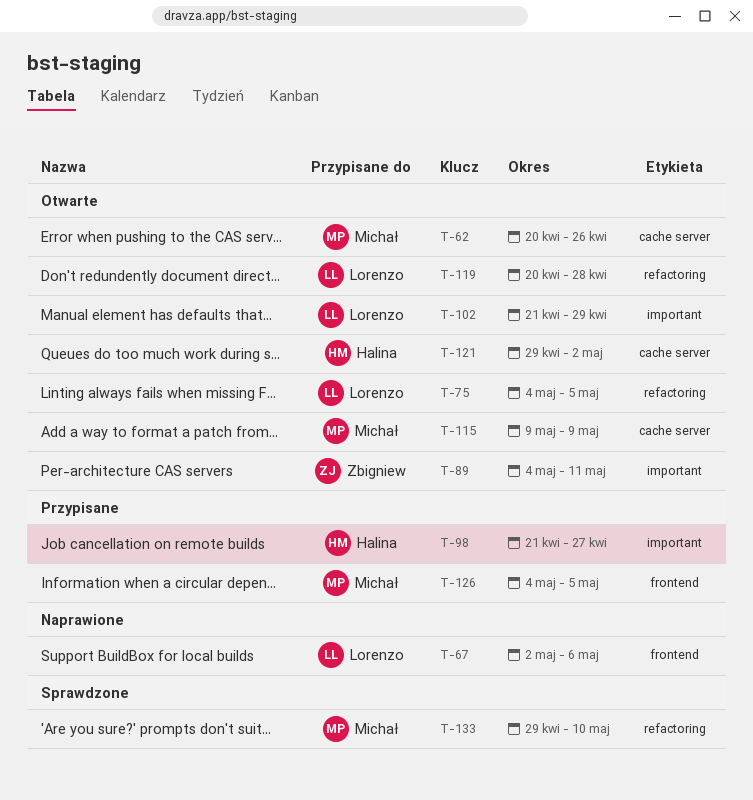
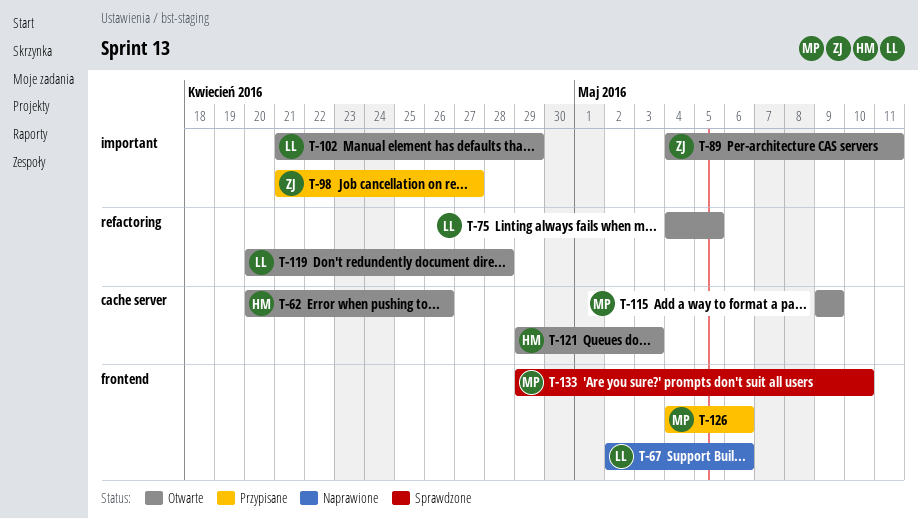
T-62, owner: Michał -> Halina
T-98, owner: Halina -> Zbigniew
T-121, due: May 2 -> May 3
T-126, due: May 5 -> May 6
T-133, label: refactoring -> frontend

